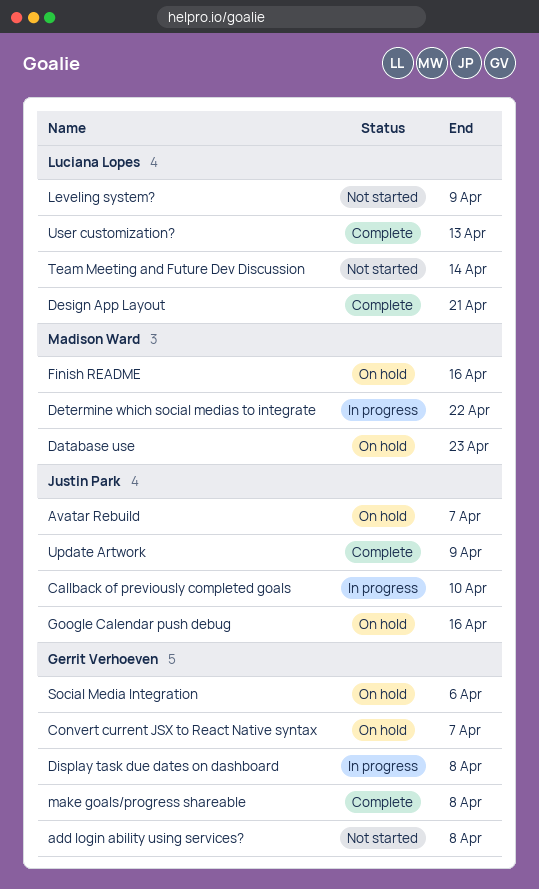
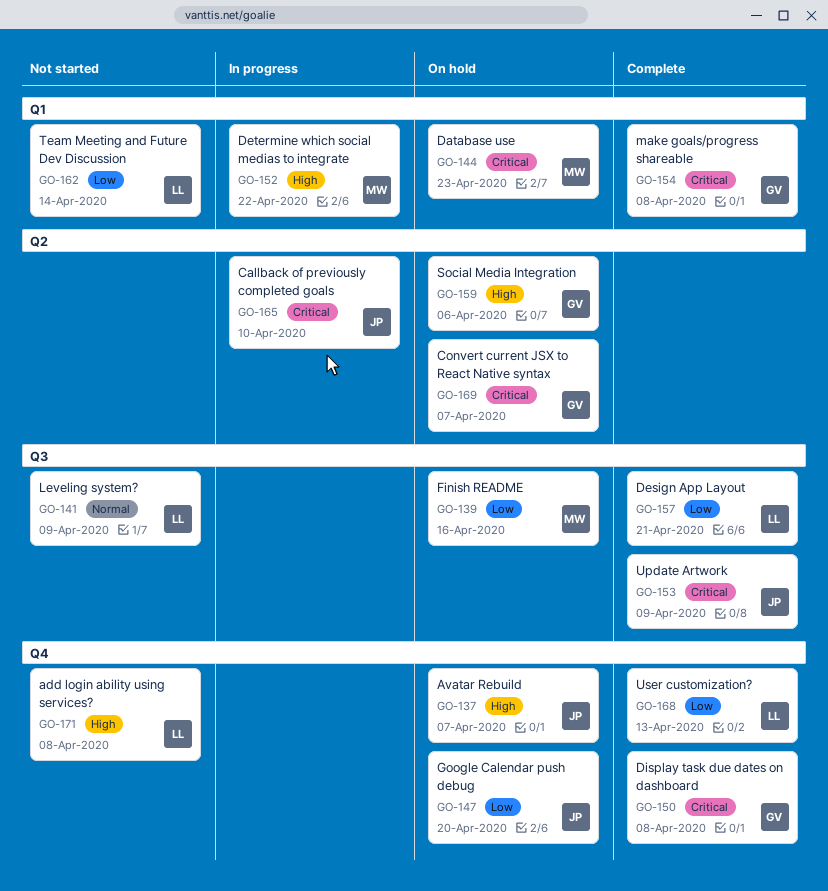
add login ability using services?, owner: Gerrit Verhoeven -> Luciana Lopes
Display task due dates on dashboard, status: In progress -> Complete
Google Calendar push debug, due: Apr 16 -> Apr 20

